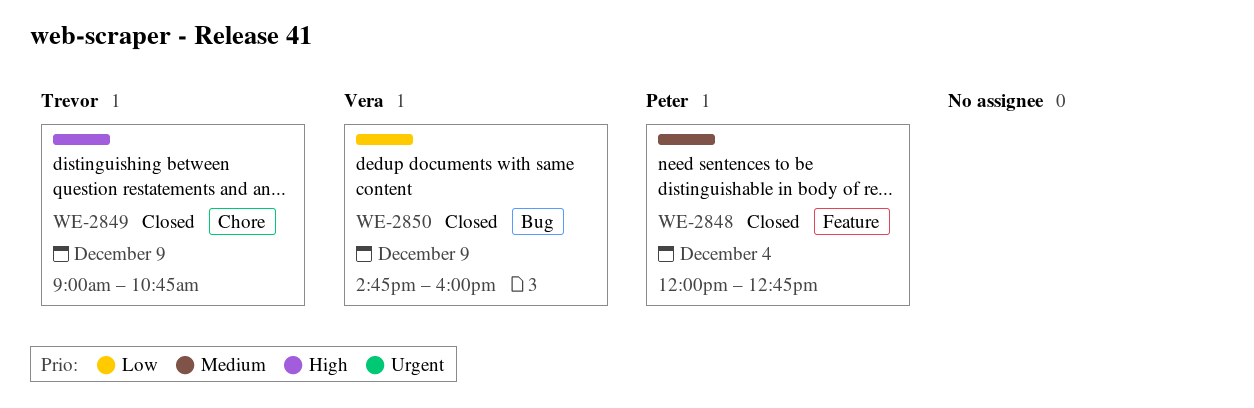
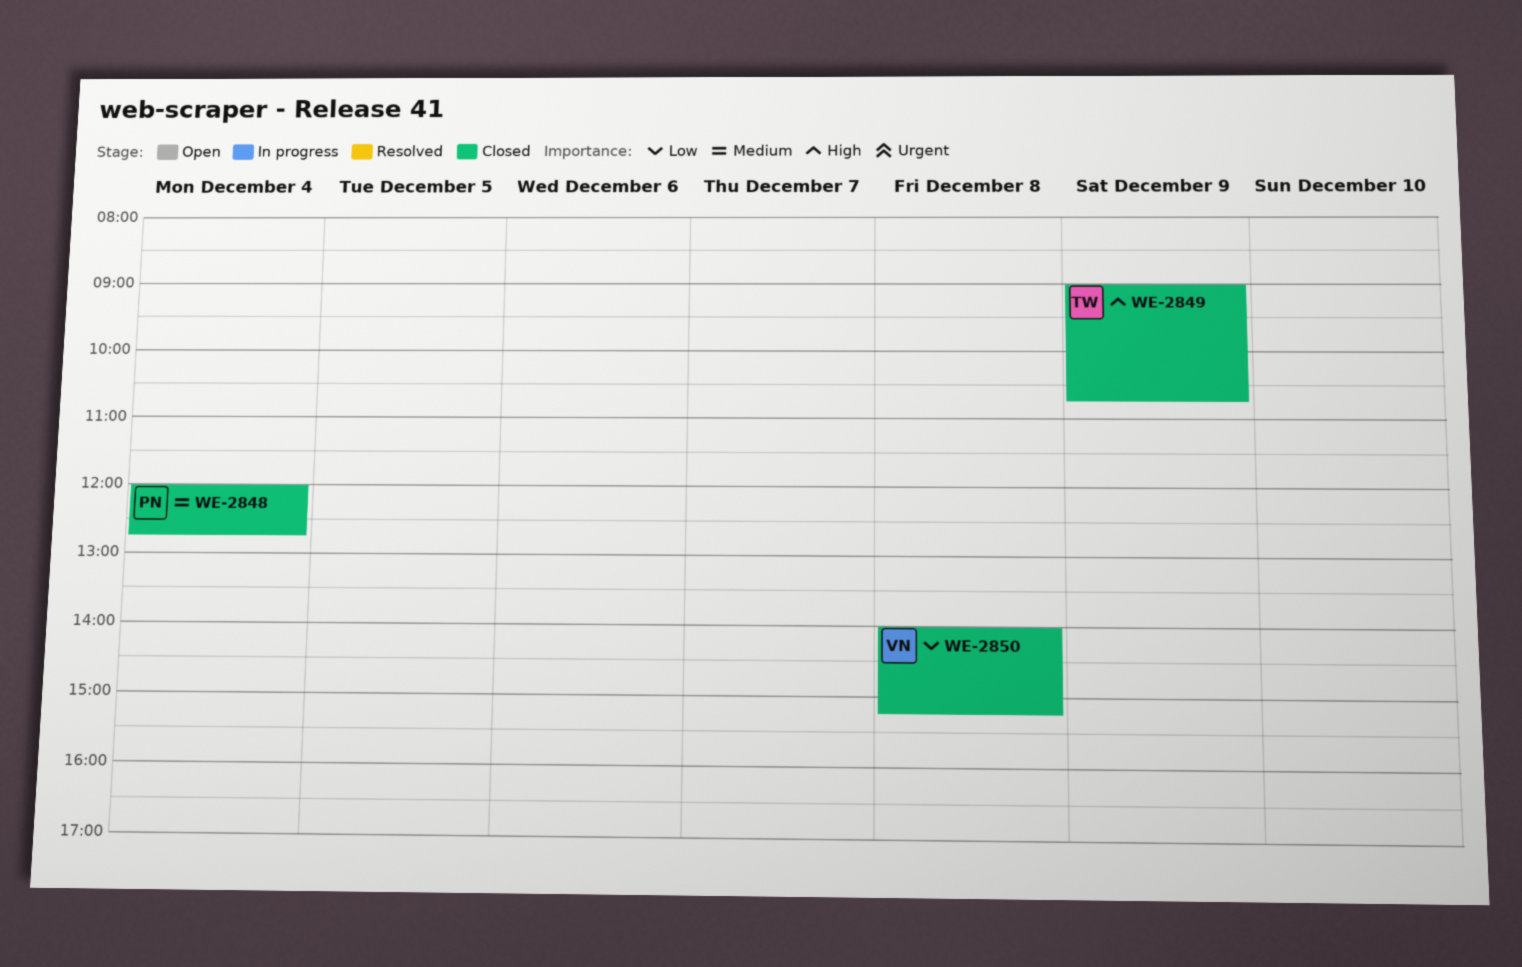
WE-2850, day: Dec 9 -> Dec 8
WE-2850, begins: 14:45 -> 14:00
WE-2850, ends: 16:00 -> 15:15

